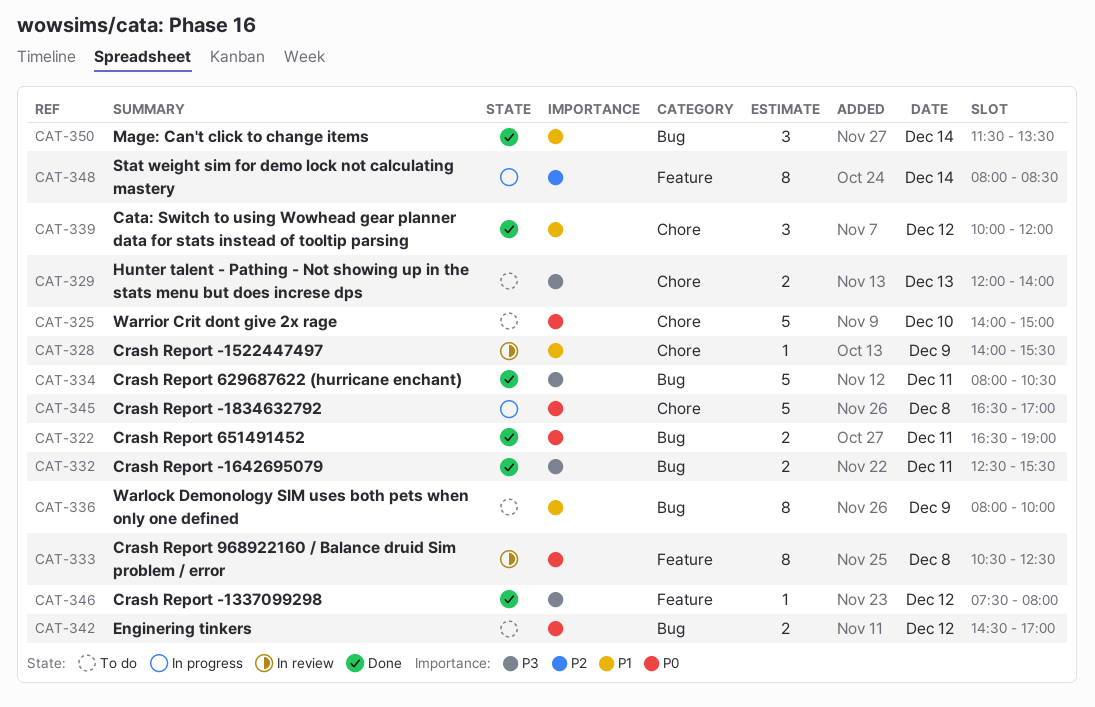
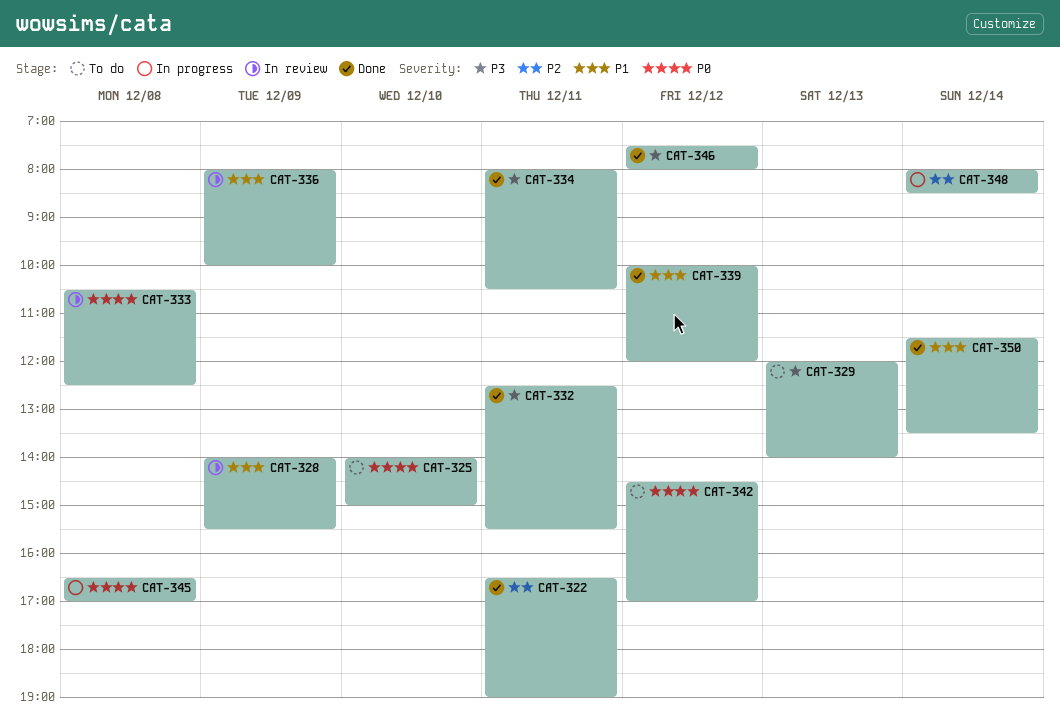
CAT-322, priority: P0 -> P2
CAT-336, status: To do -> In review

